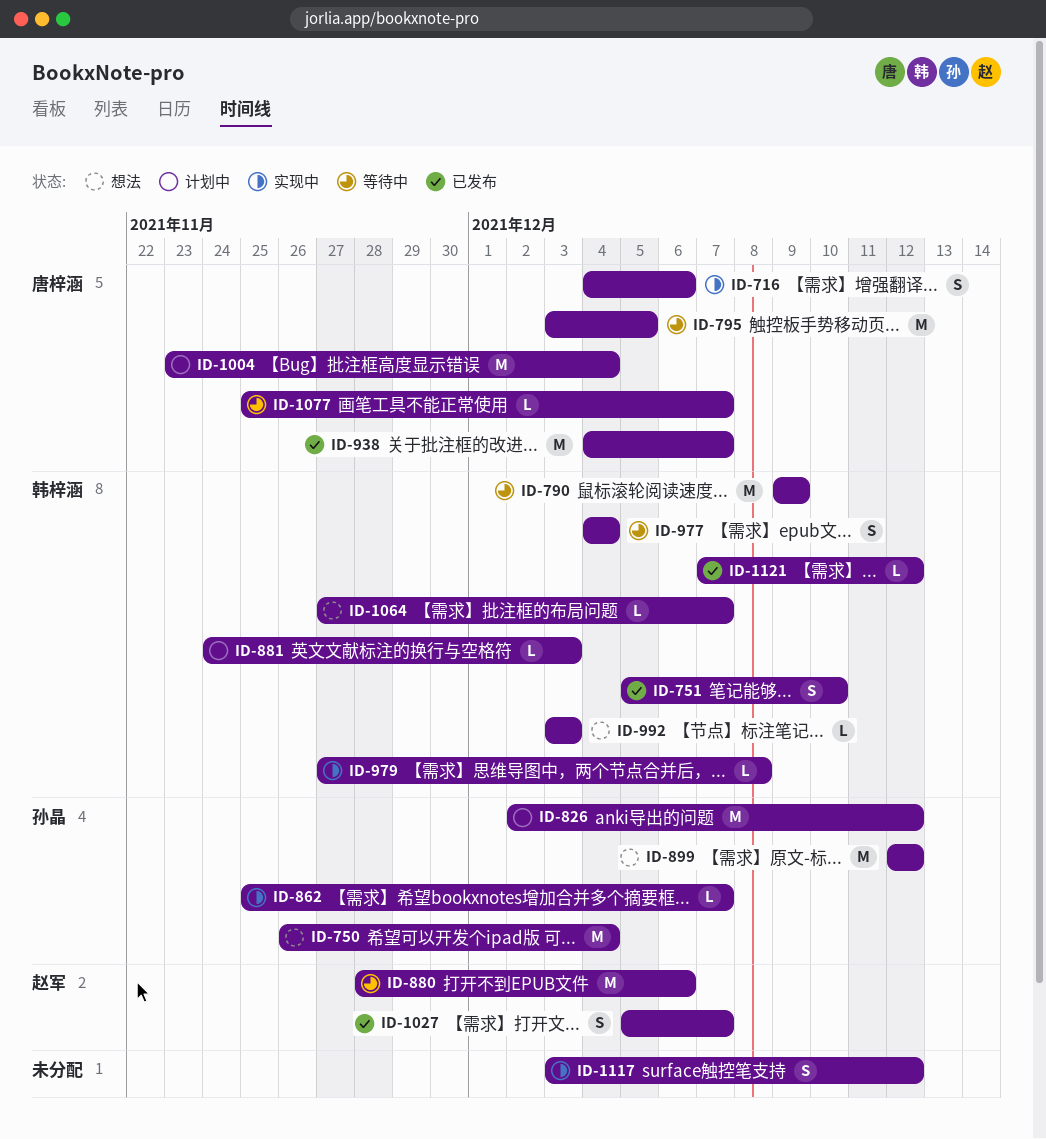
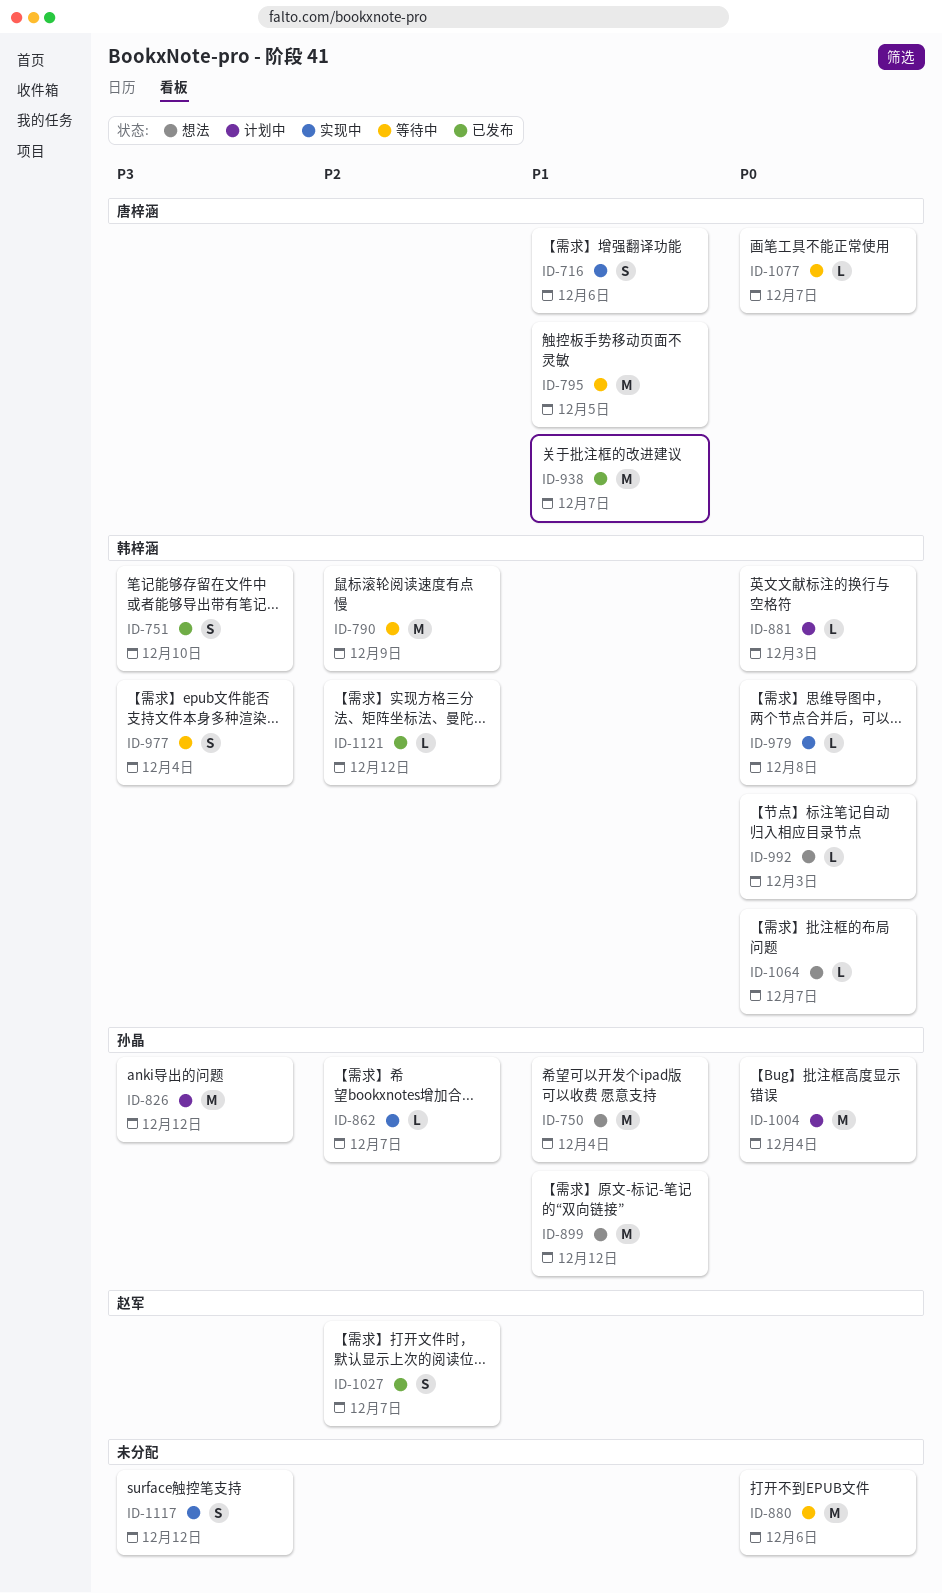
ID-880, owner: 赵军 -> none
ID-1004, owner: 唐梓涵 -> 孙晶

